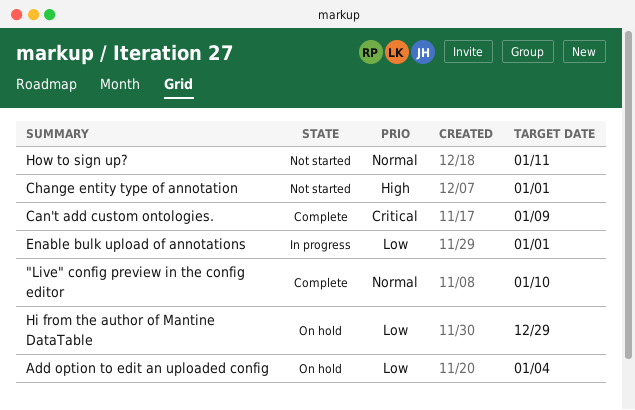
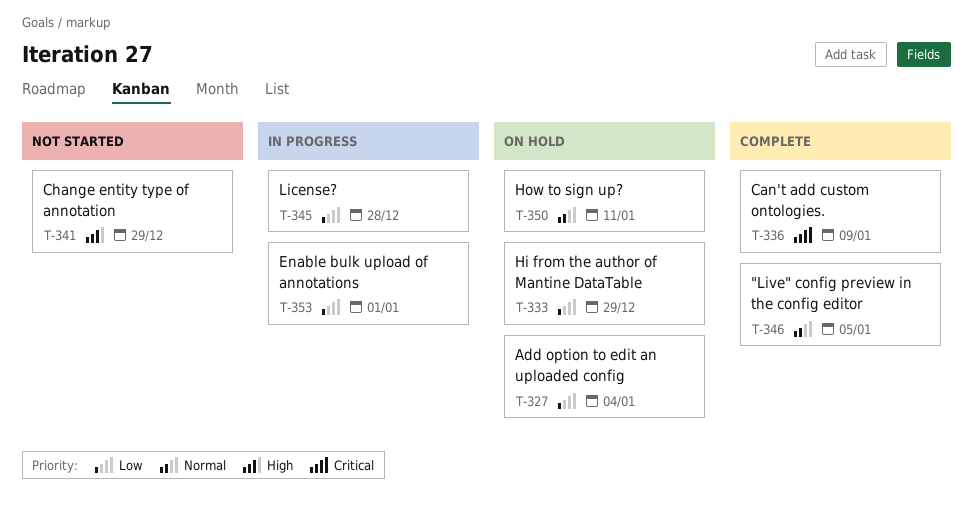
"Live" config preview in the config editor, due: Jan 10 -> Jan 5
Change entity type of annotation, due: Jan 1 -> Dec 29
How to sign up?, status: Not started -> On hold
License?: none -> present

